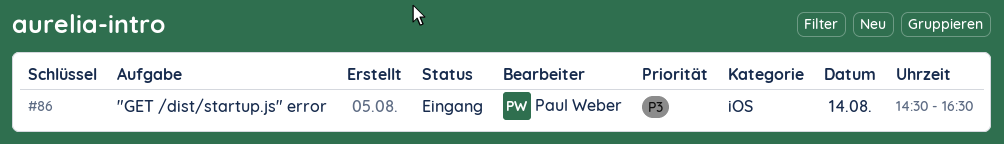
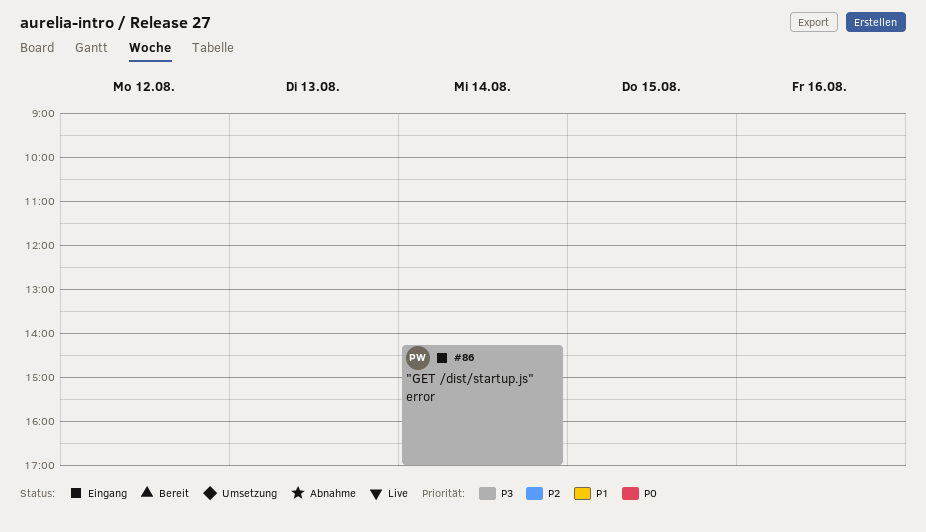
#86, begins: 14:30 -> 14:15
#86, ends: 16:30 -> 17:00

